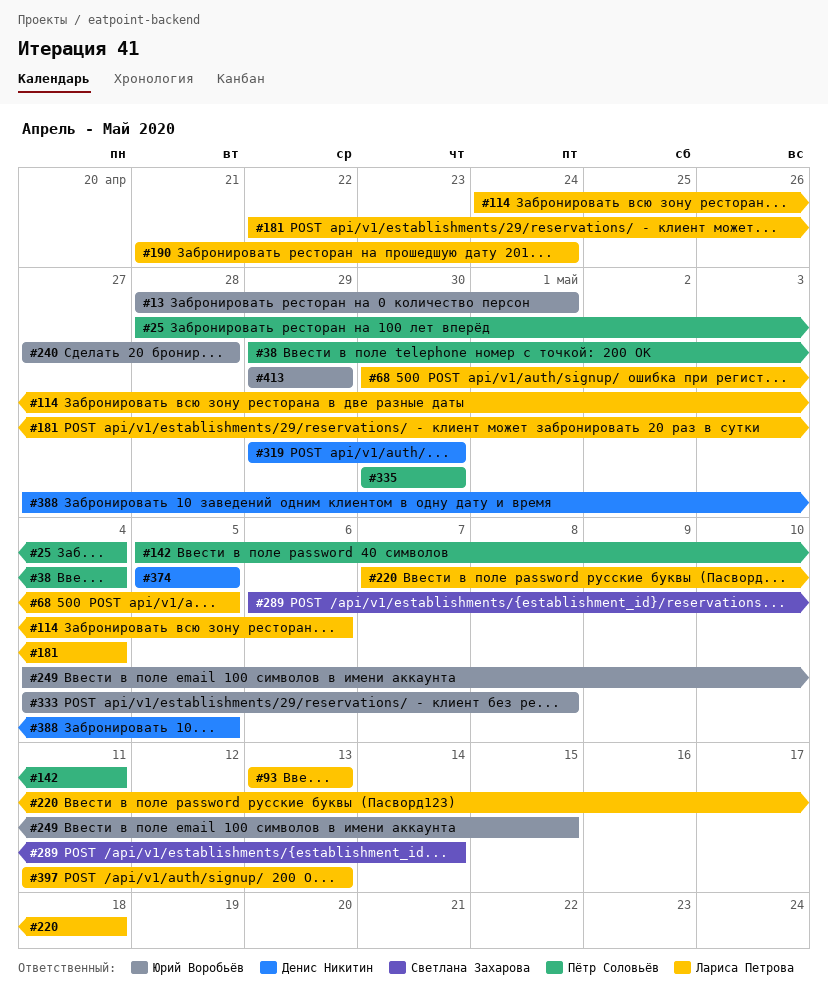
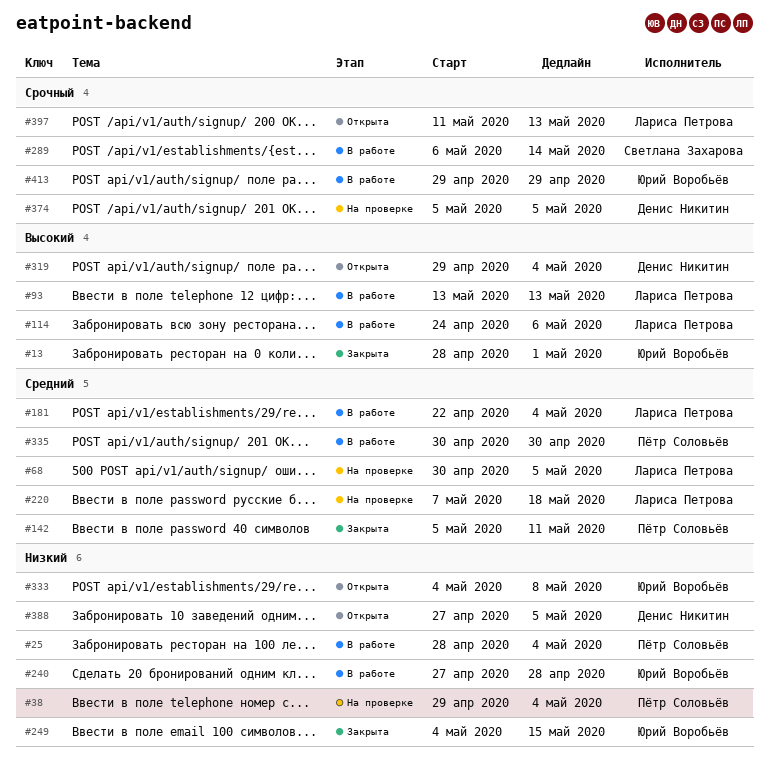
#190: present -> none
#319, due: Apr 30 -> May 4

